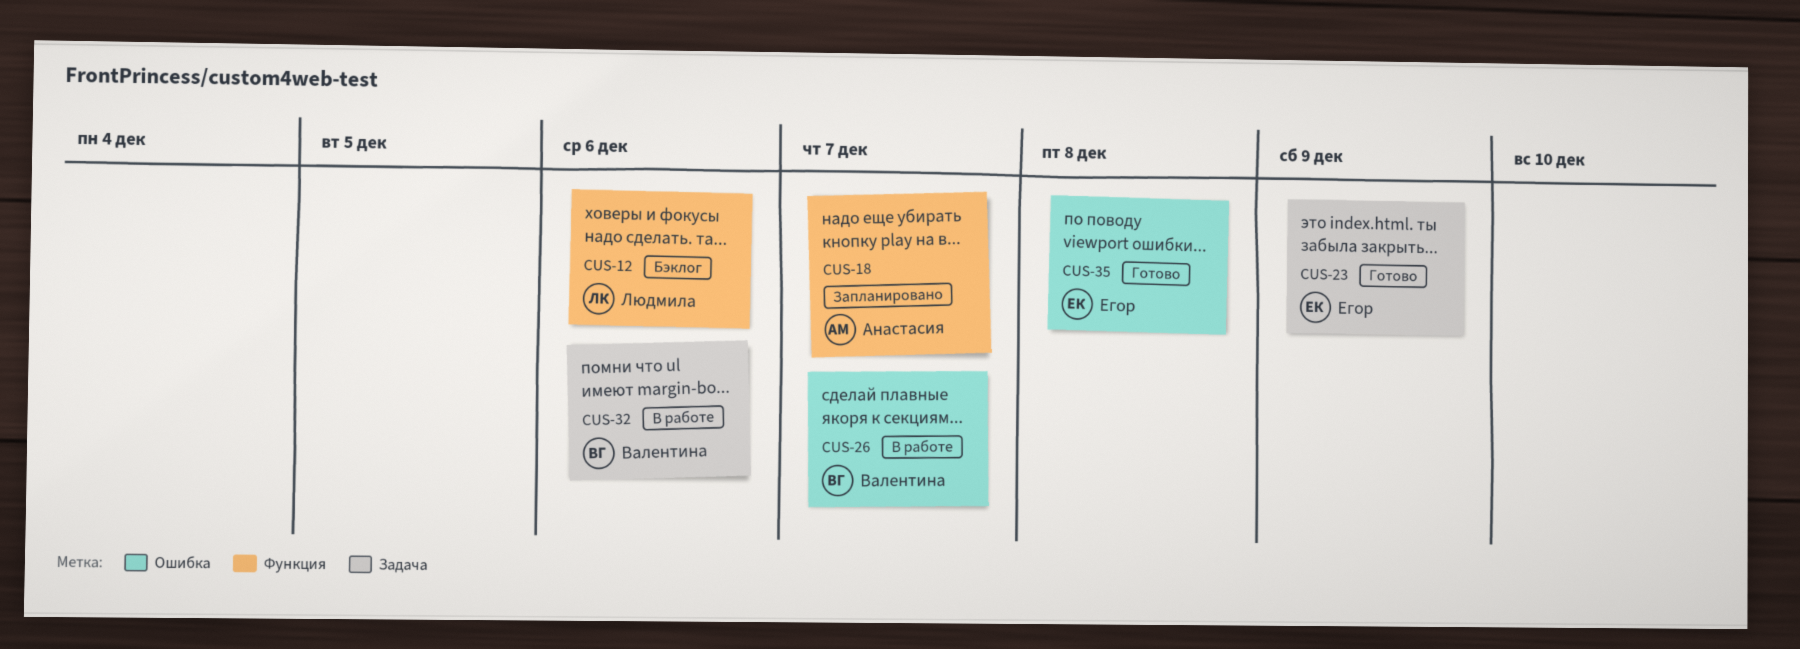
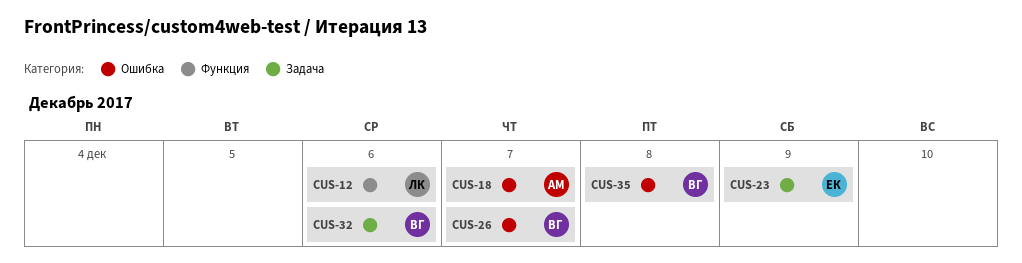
CUS-18, label: Функция -> Ошибка
CUS-35, owner: Егор -> Валентина

